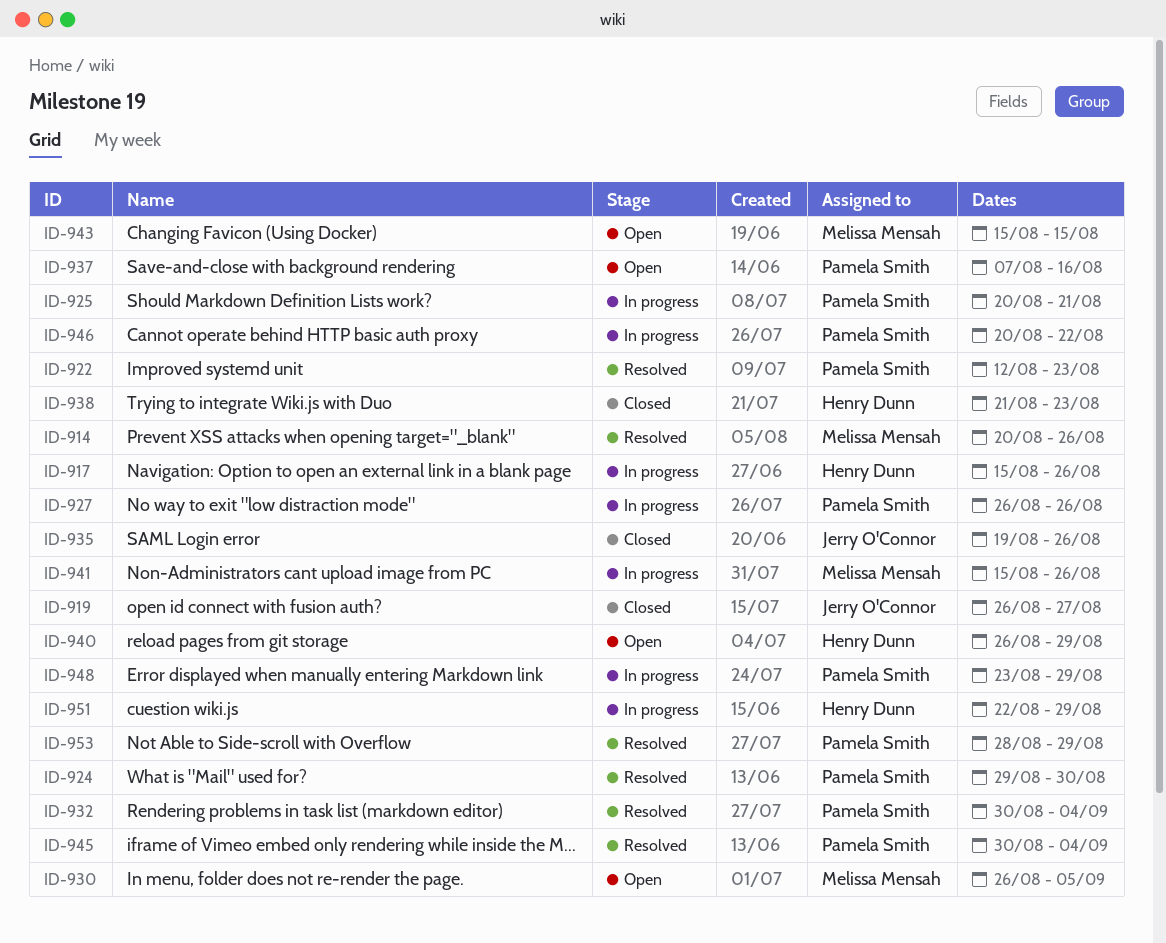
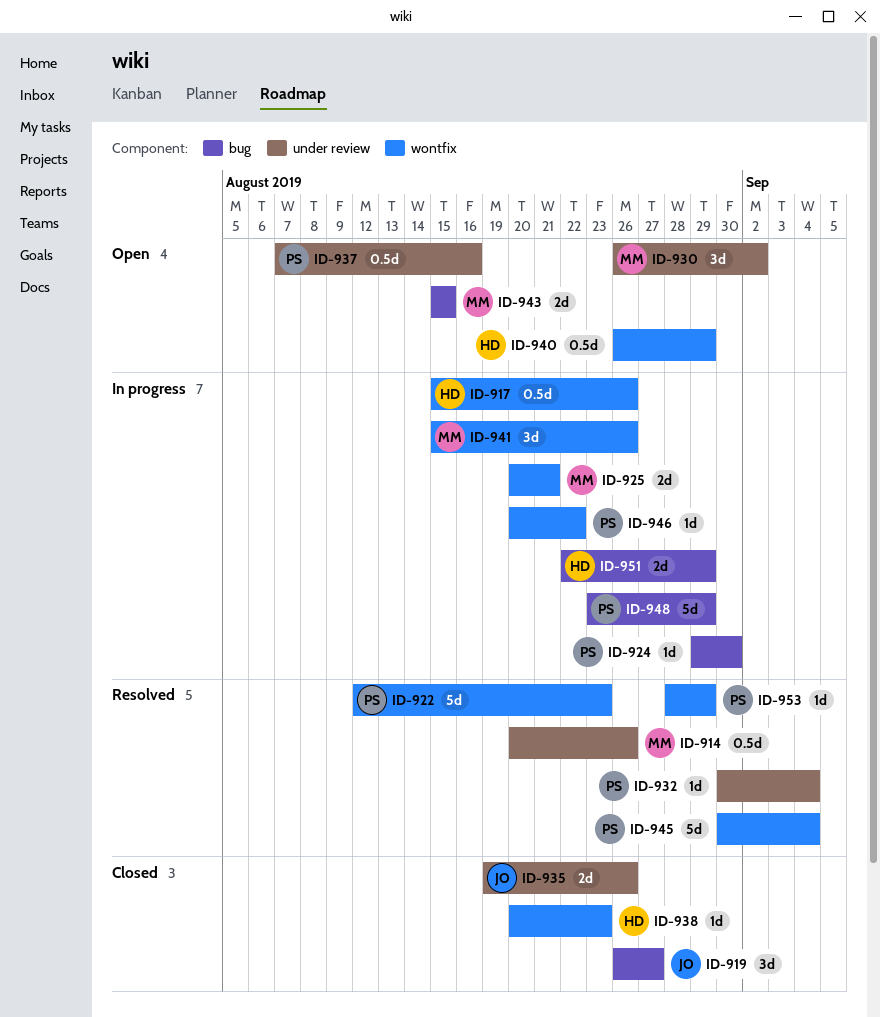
ID-924, status: Resolved -> In progress
ID-925, owner: Pamela Smith -> Melissa Mensah
ID-927: present -> none
ID-930, due: Sep 5 -> Sep 2
ID-938, start: Aug 21 -> Aug 20

